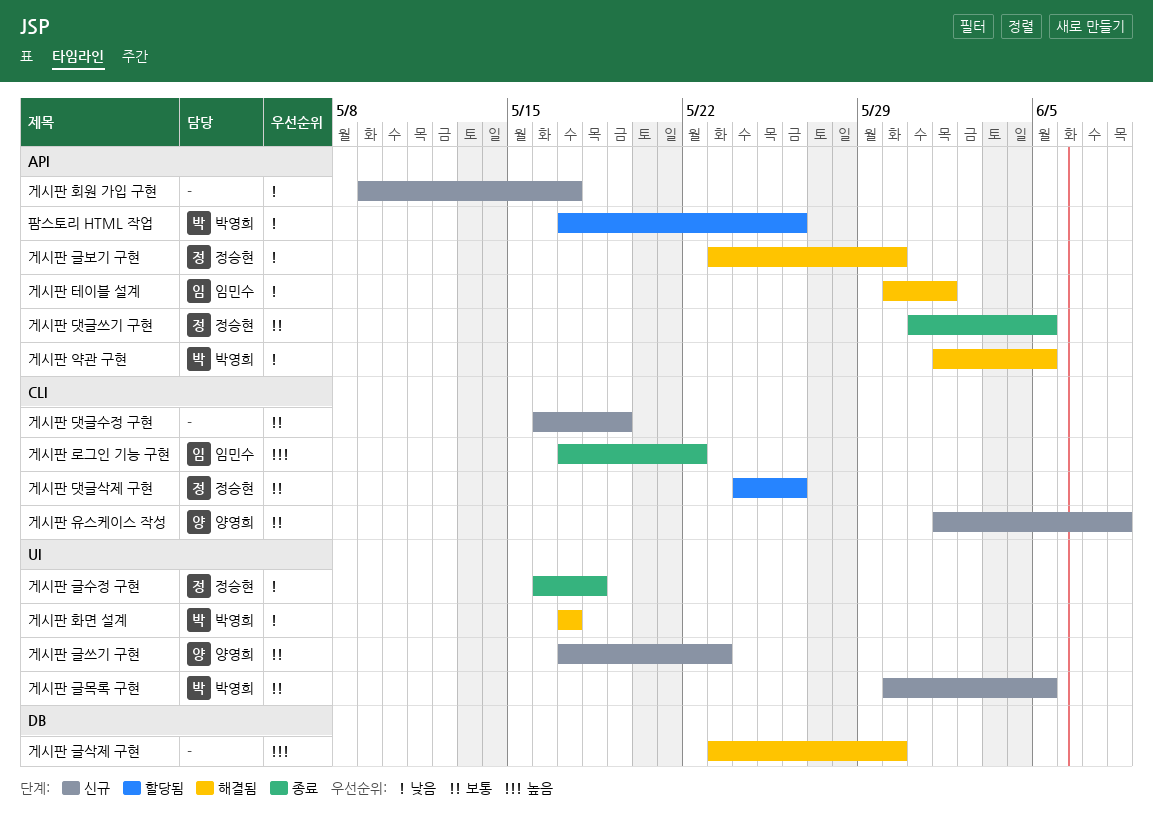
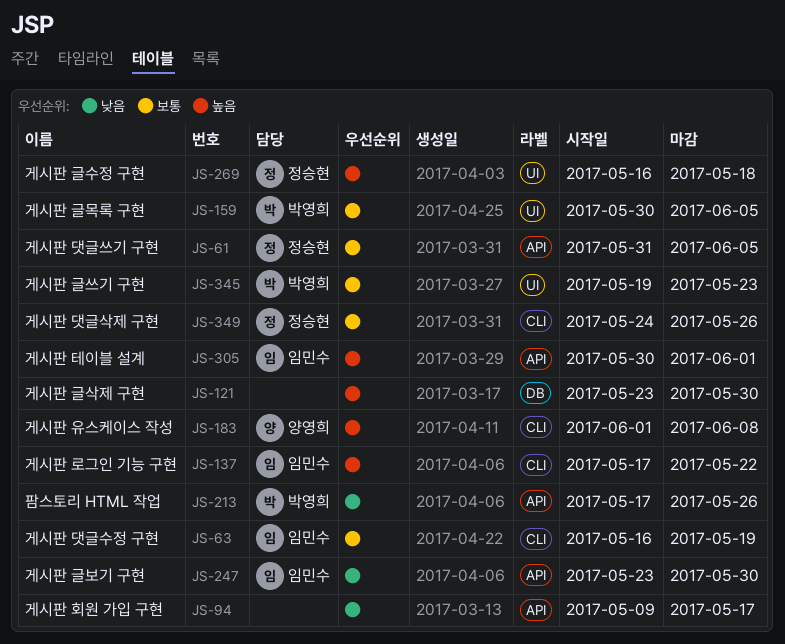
게시판 글보기 구현, owner: 정승현 -> 임민수
게시판 글수정 구현, priority: 낮음 -> 높음
게시판 글쓰기 구현, owner: 양영희 -> 박영희
게시판 글쓰기 구현, start: May 17 -> May 19
게시판 댓글수정 구현, owner: none -> 임민수
게시판 약관 구현: present -> none
게시판 유스케이스 작성, priority: 보통 -> 높음
게시판 테이블 설계, priority: 낮음 -> 높음
게시판 화면 설계: present -> none

